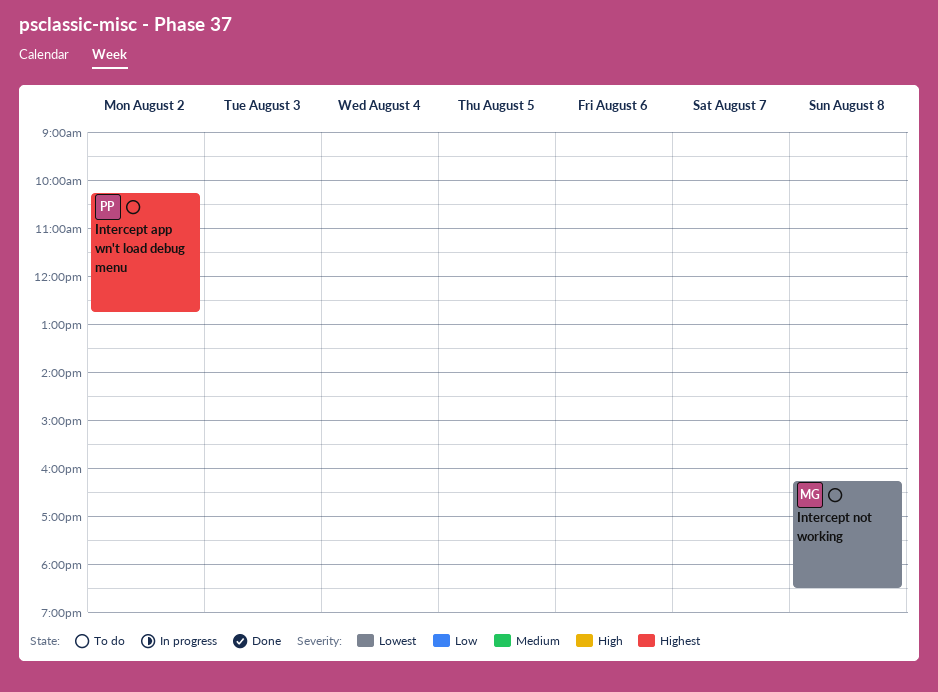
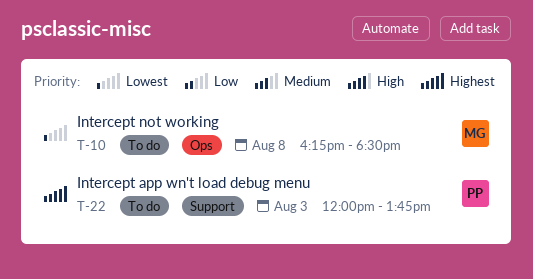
Intercept app wn't load debug menu, day: Aug 2 -> Aug 3
Intercept app wn't load debug menu, begins: 10:15 -> 12:00
Intercept app wn't load debug menu, ends: 12:45 -> 13:45

